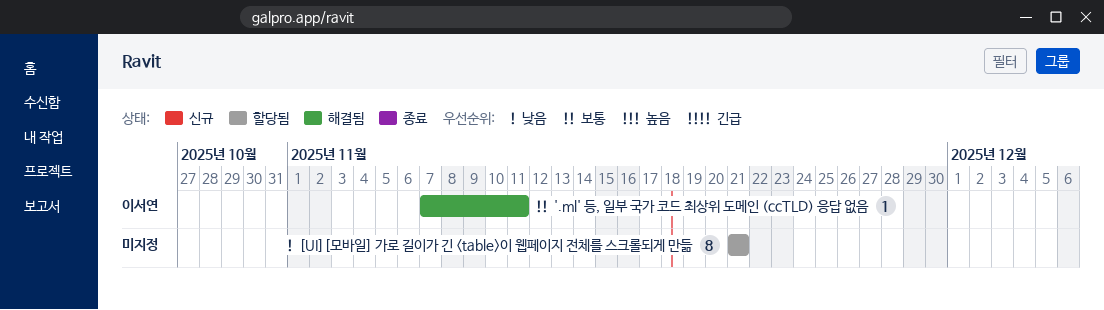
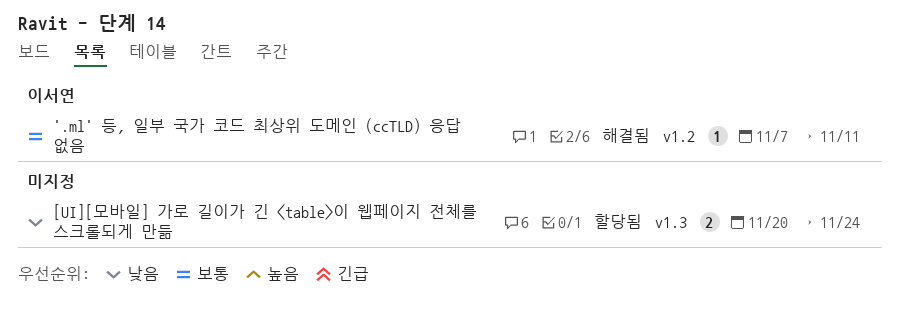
[UI][모바일] 가로 길이가 긴 <table>이 웹페이지 전체를 스크롤되게 만듦, estimate: 8 -> 2
[UI][모바일] 가로 길이가 긴 <table>이 웹페이지 전체를 스크롤되게 만듦, start: Nov 21 -> Nov 20
[UI][모바일] 가로 길이가 긴 <table>이 웹페이지 전체를 스크롤되게 만듦, due: Nov 21 -> Nov 24

